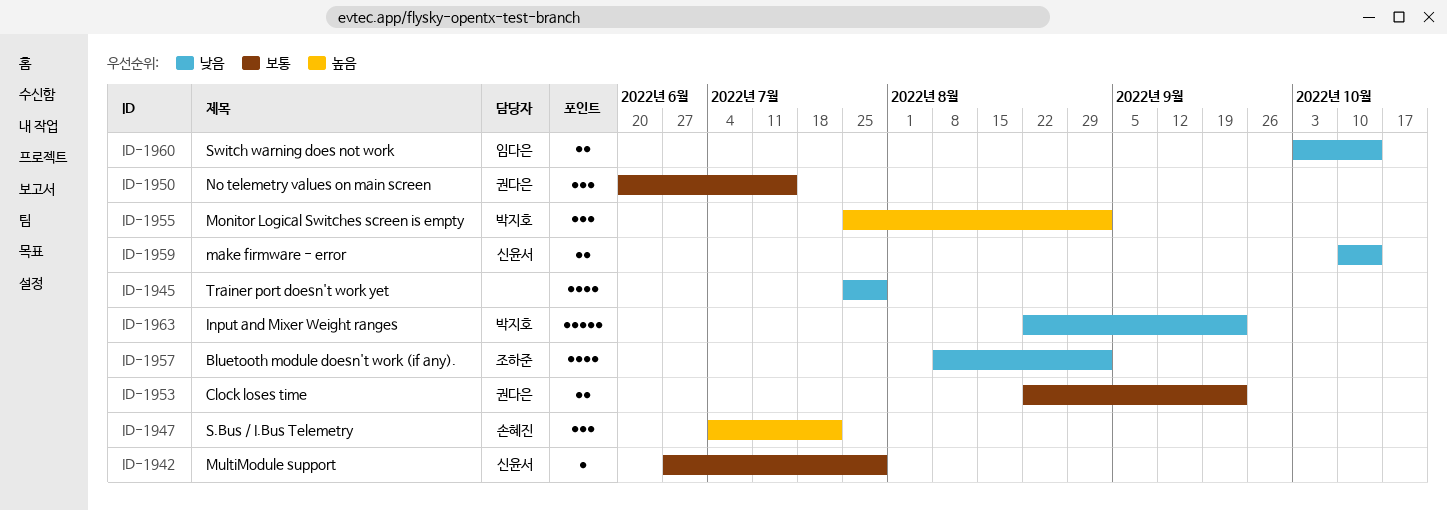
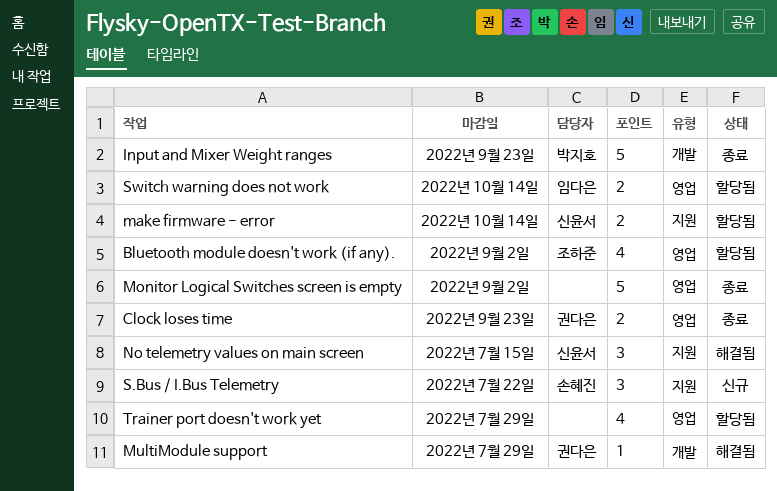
Monitor Logical Switches screen is empty, owner: 박지호 -> none
Monitor Logical Switches screen is empty, estimate: 3 -> 5
MultiModule support, owner: 신윤서 -> 권다은
No telemetry values on main screen, owner: 권다은 -> 신윤서

